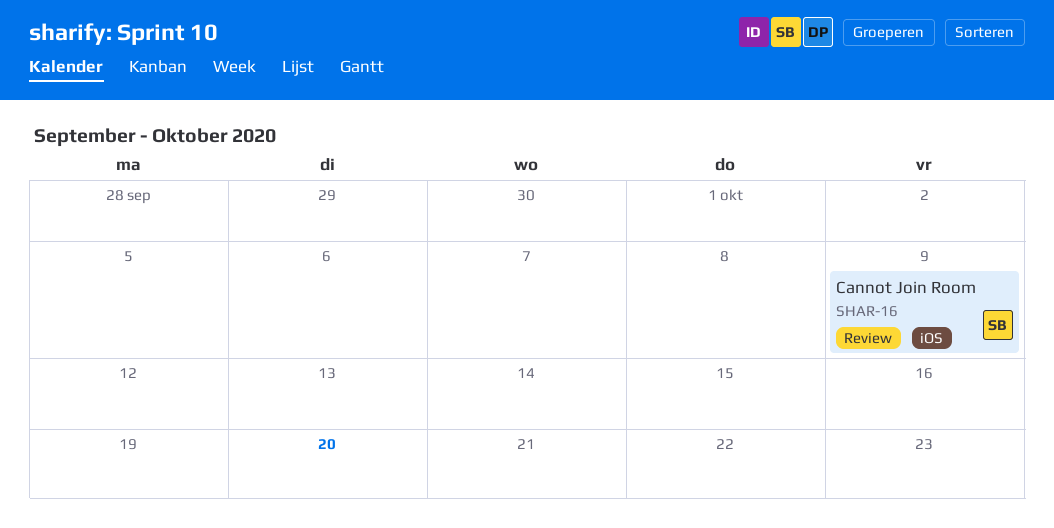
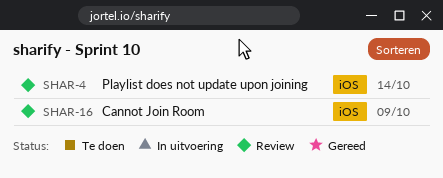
SHAR-4: none -> present

